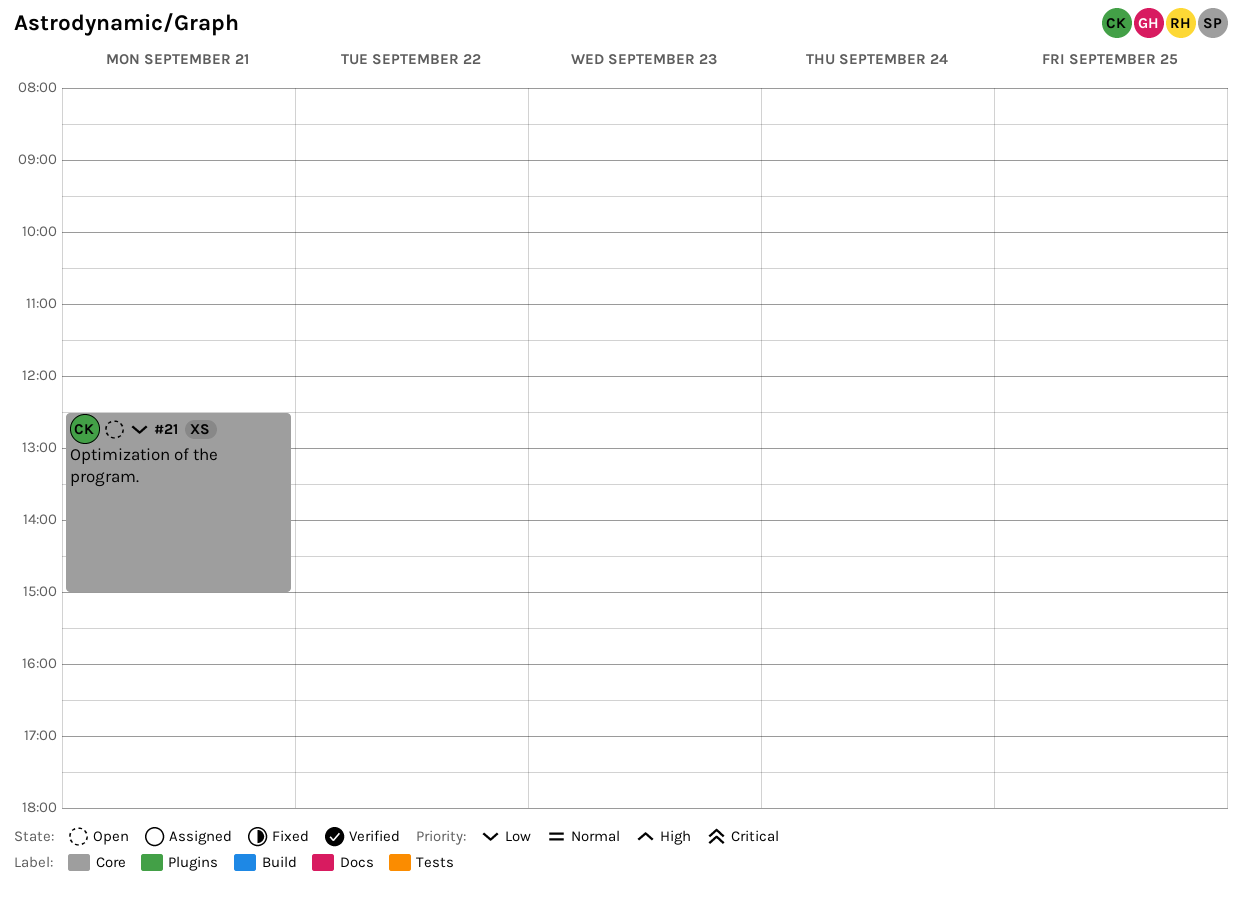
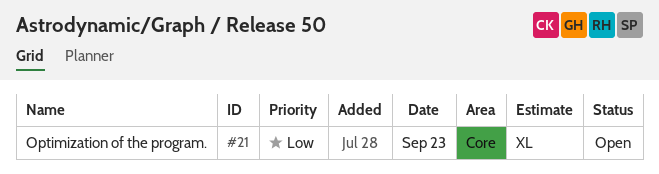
#21, estimate: XS -> XL
#21, day: Sep 21 -> Sep 23

